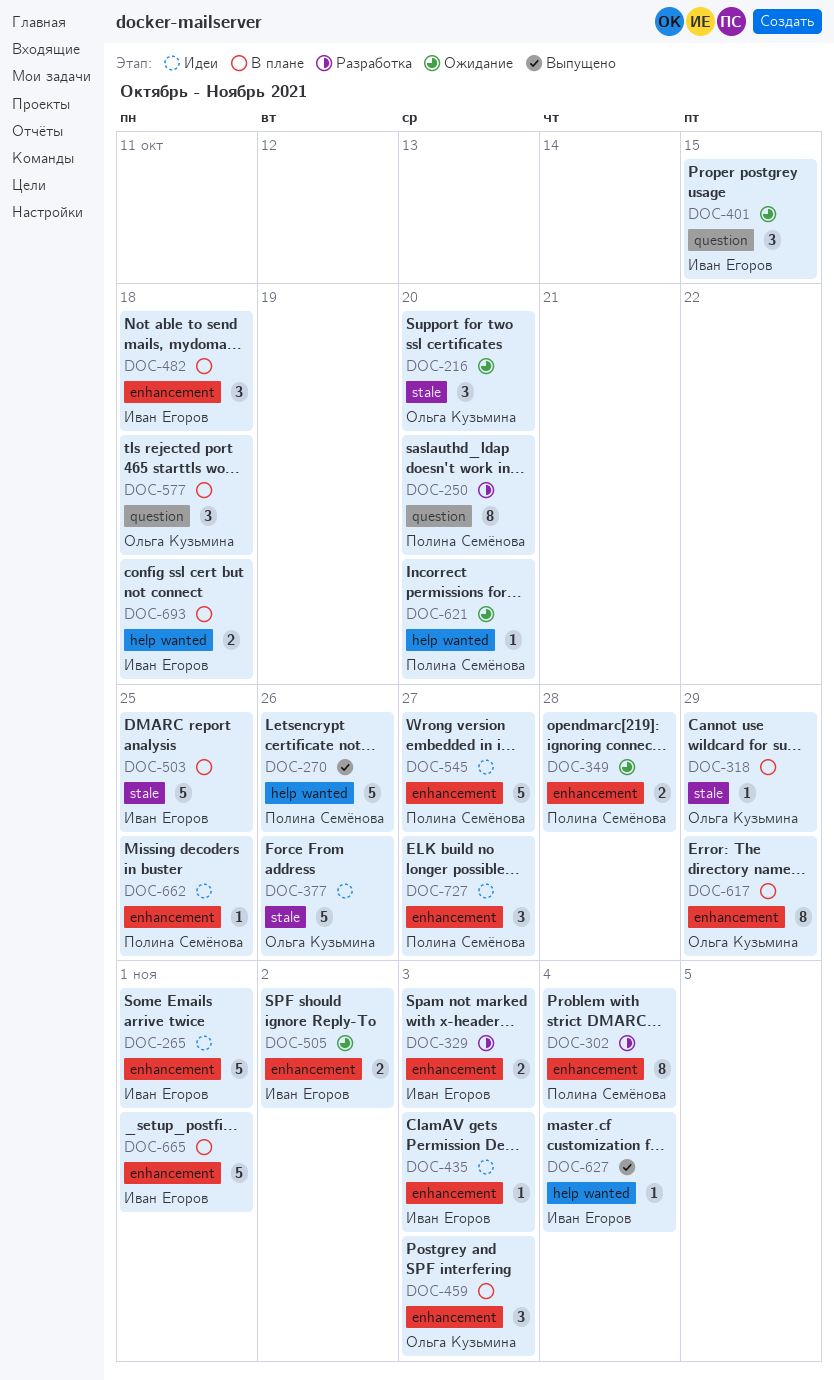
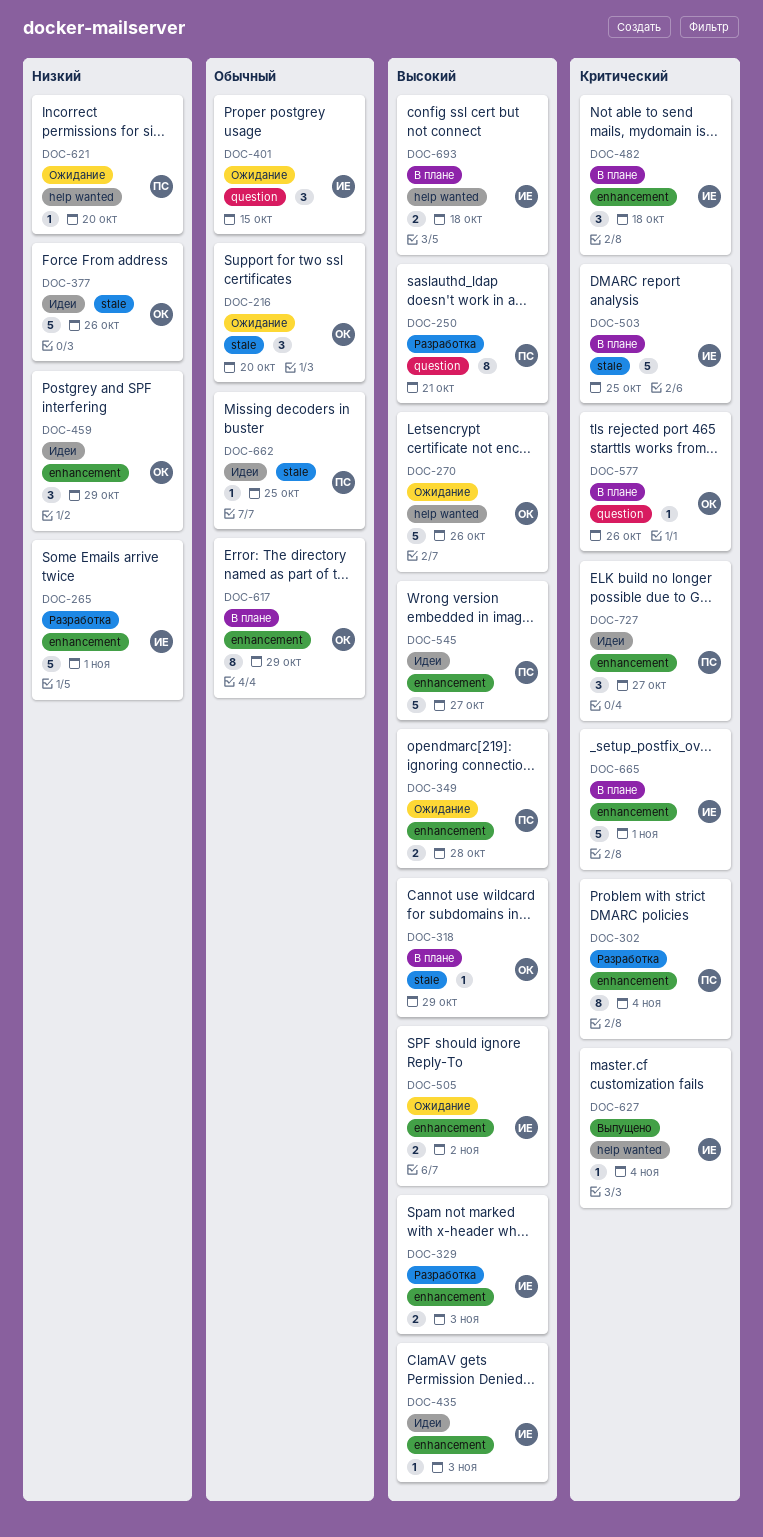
DOC-250, due: Oct 20 -> Oct 21
DOC-265, status: Идеи -> Разработка
DOC-270, status: Выпущено -> Ожидание
DOC-270, owner: Полина Семёнова -> Ольга Кузьмина
DOC-459, status: В плане -> Идеи
DOC-459, due: Nov 3 -> Oct 29
DOC-577, estimate: 3 -> 1
DOC-577, due: Oct 18 -> Oct 26
DOC-662, label: enhancement -> stale

